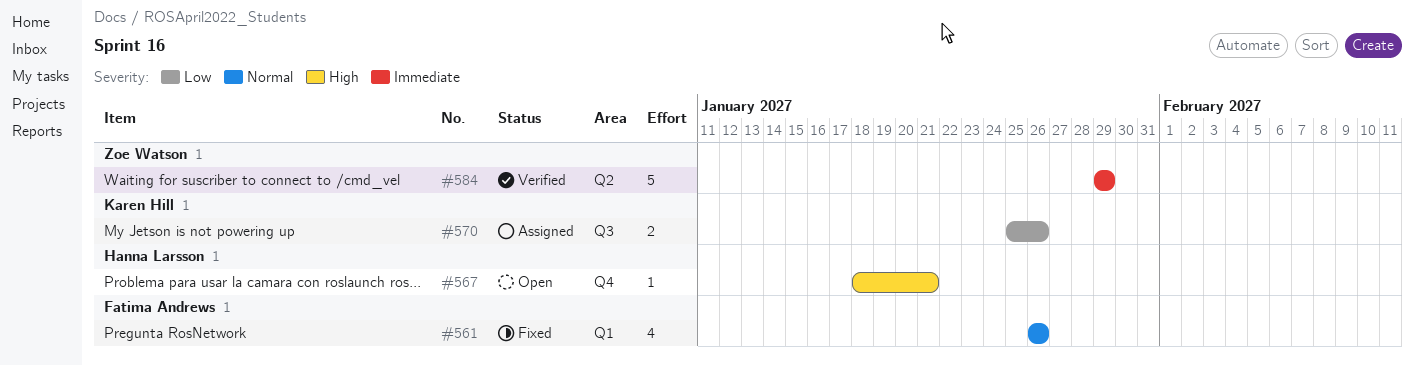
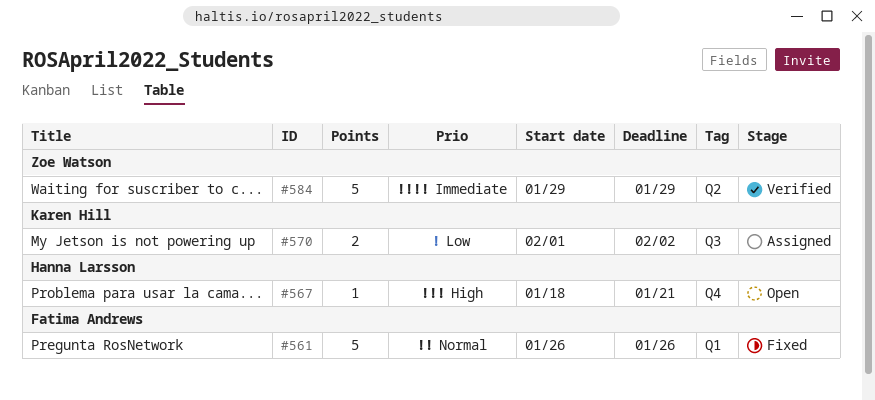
#561, estimate: 4 -> 5
#570, start: Jan 25 -> Feb 1
#570, due: Jan 26 -> Feb 2

